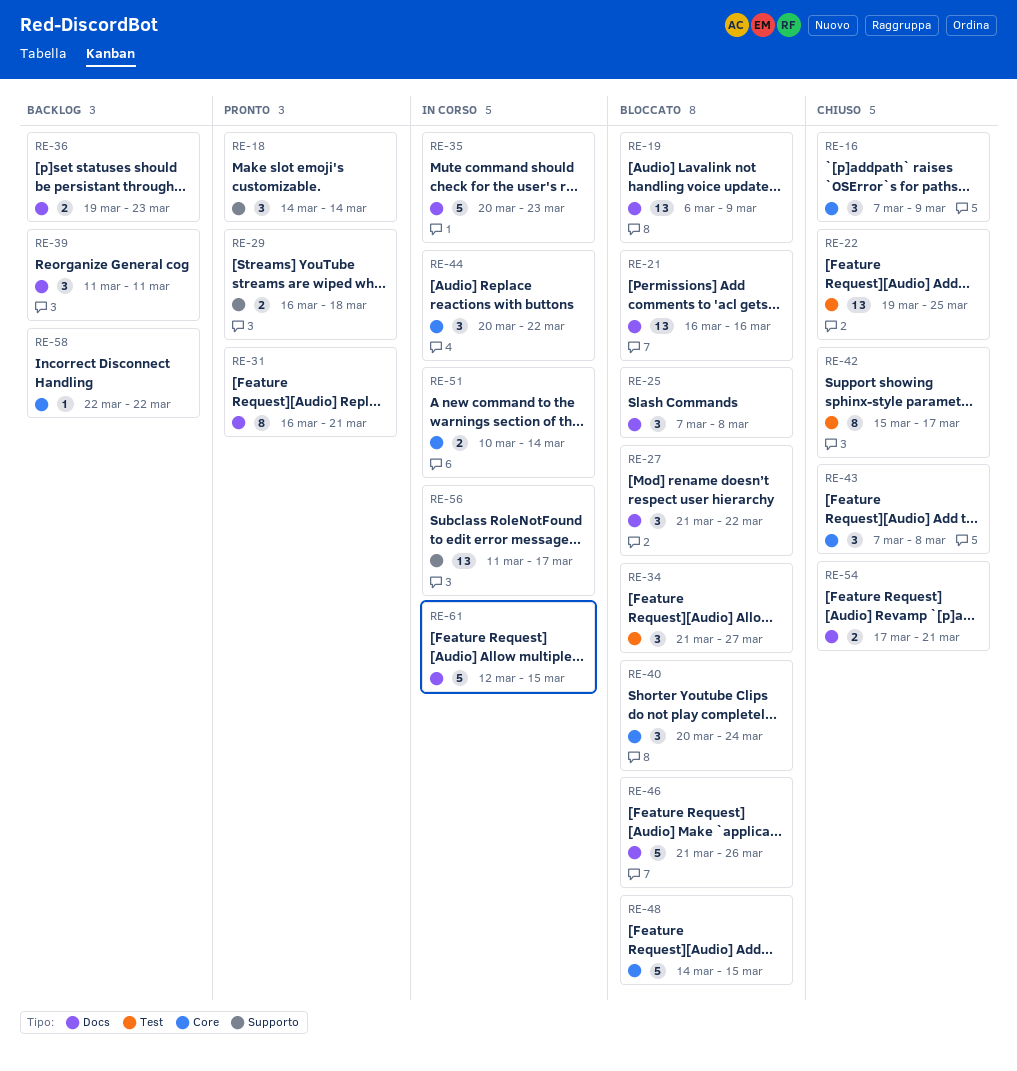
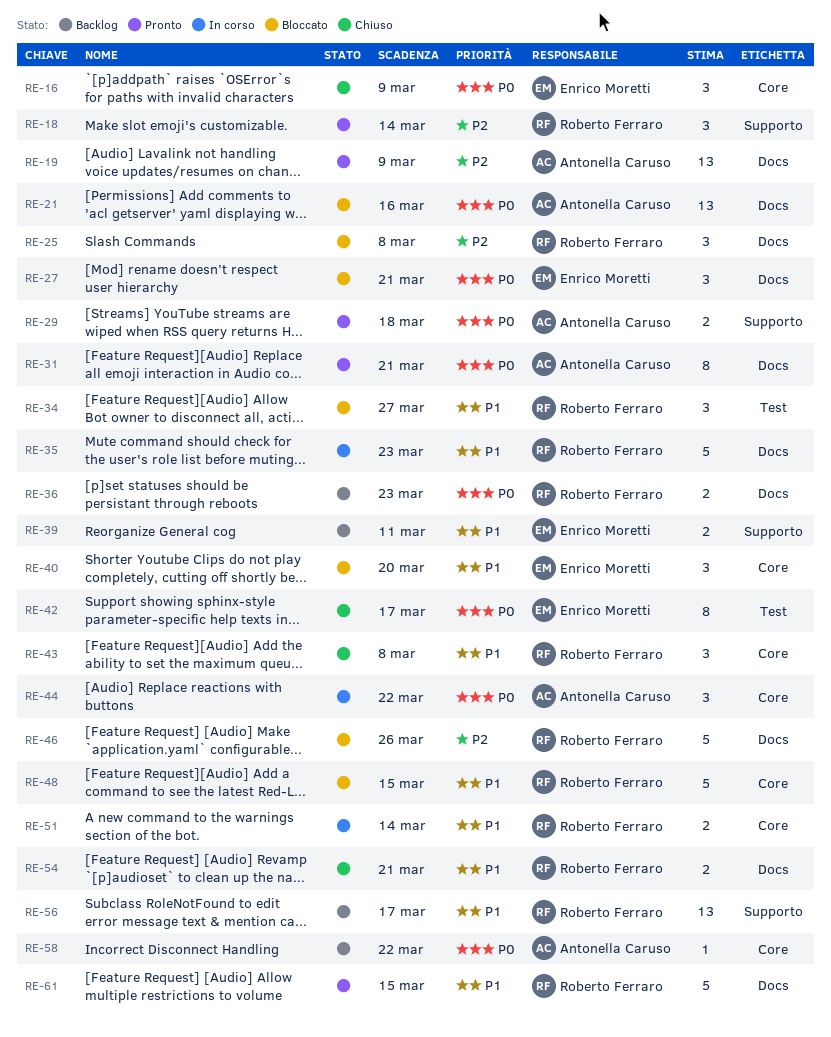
RE-19, status: Bloccato -> Pronto
RE-22: present -> none
RE-27, due: Mar 22 -> Mar 21
RE-39, label: Docs -> Supporto
RE-39, estimate: 3 -> 2
RE-40, due: Mar 24 -> Mar 20
RE-56, status: In corso -> Backlog
RE-61, status: In corso -> Pronto

